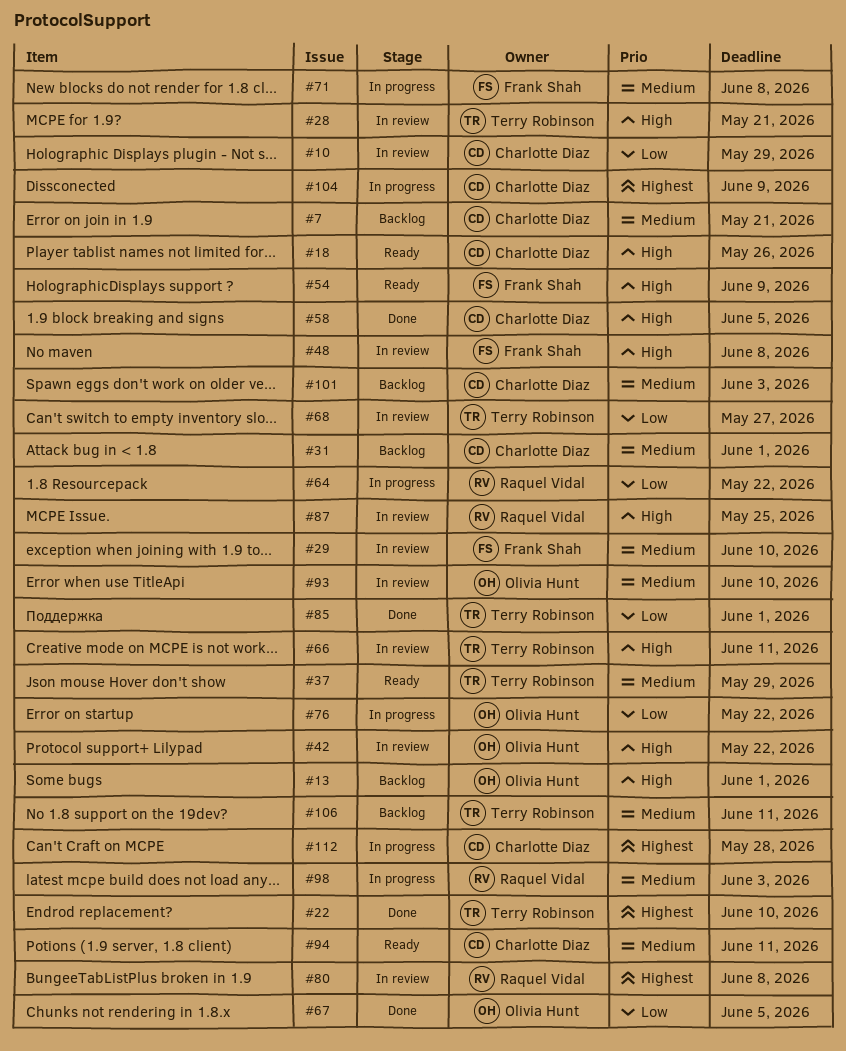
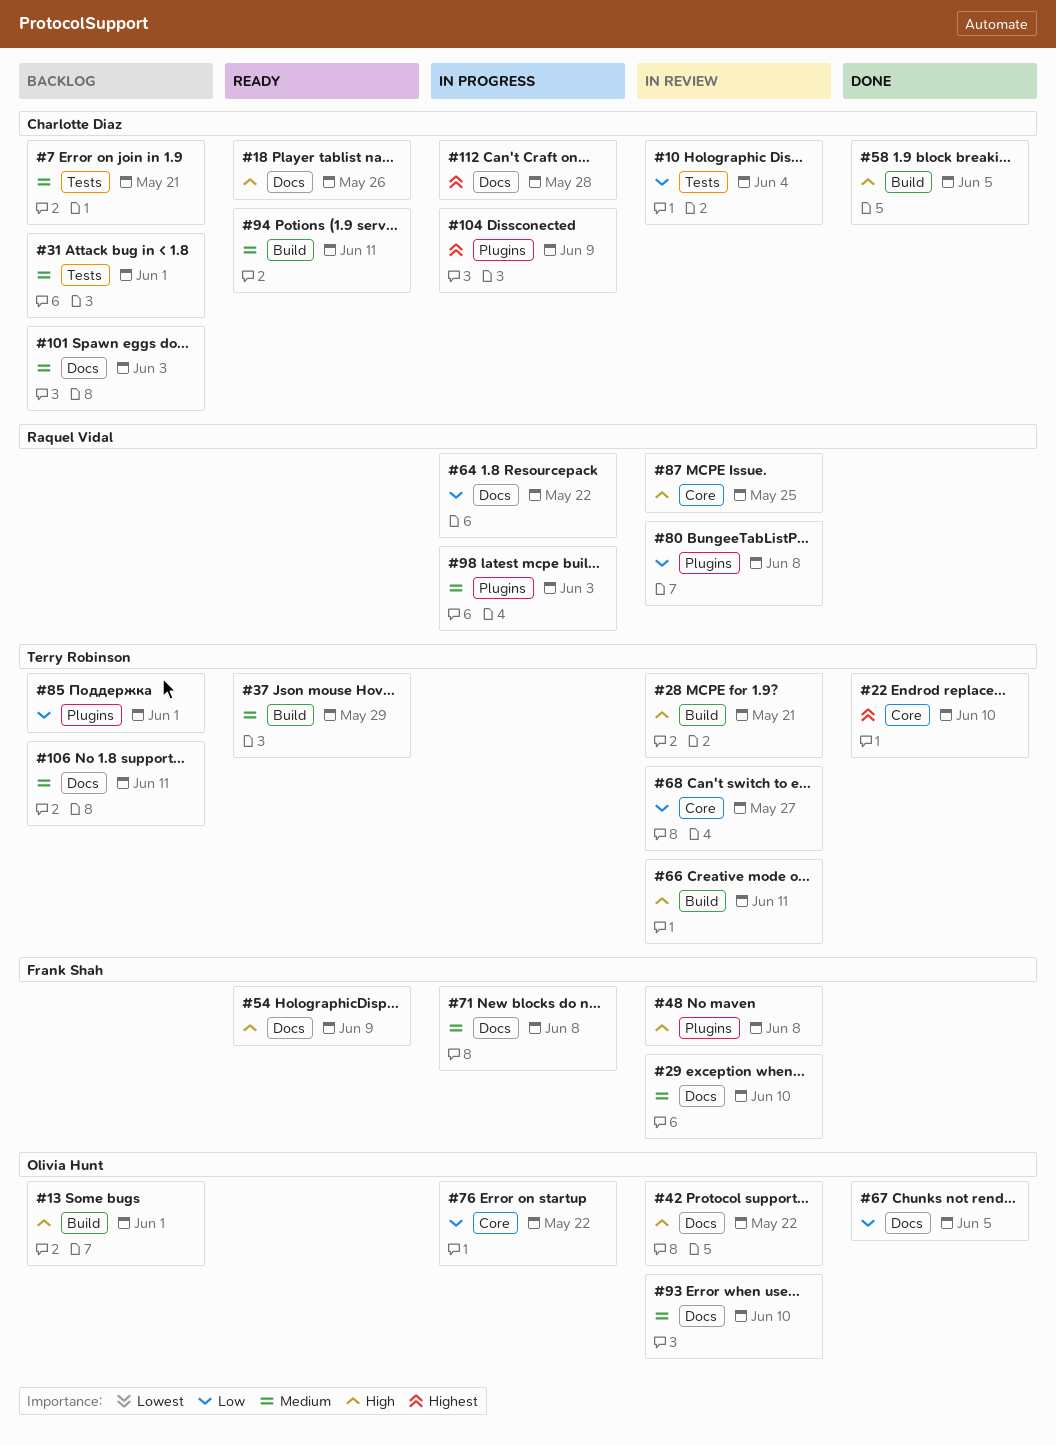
#10, due: May 29 -> Jun 4
#80, priority: Highest -> Low
#85, status: Done -> Backlog

